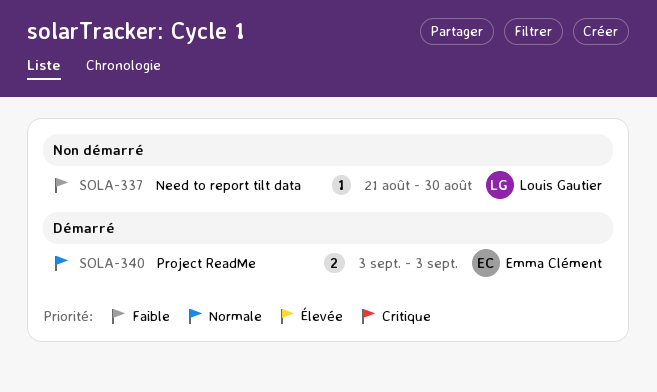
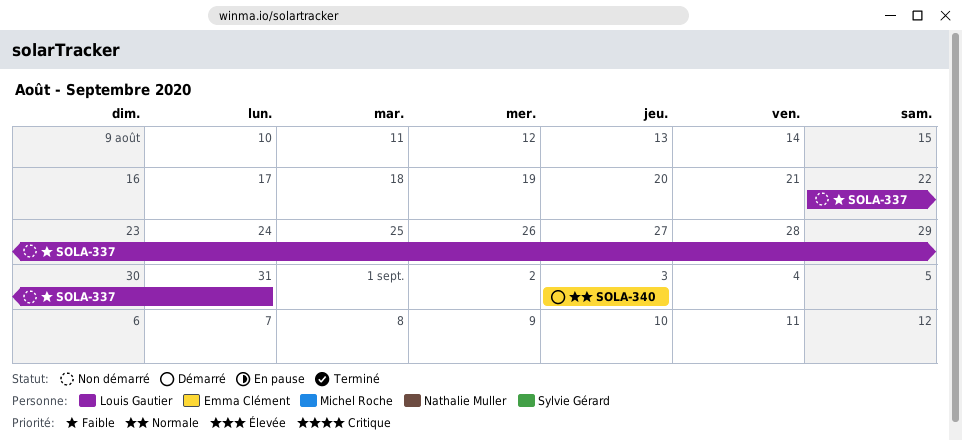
SOLA-337, start: Aug 21 -> Aug 22
SOLA-337, due: Aug 30 -> Aug 31

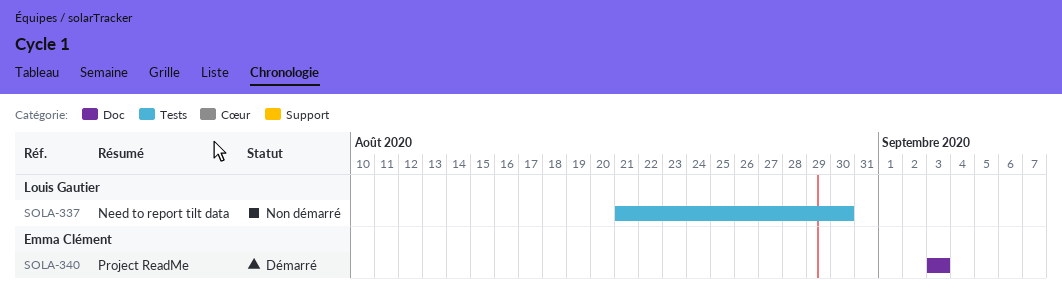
SOLA-337, start: Aug 22 -> Aug 21
SOLA-337, due: Aug 31 -> Aug 30

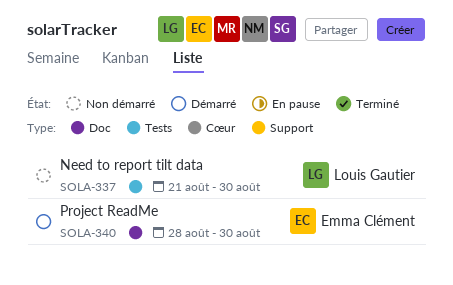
SOLA-340, start: Sep 3 -> Aug 28
SOLA-340, due: Sep 3 -> Aug 30

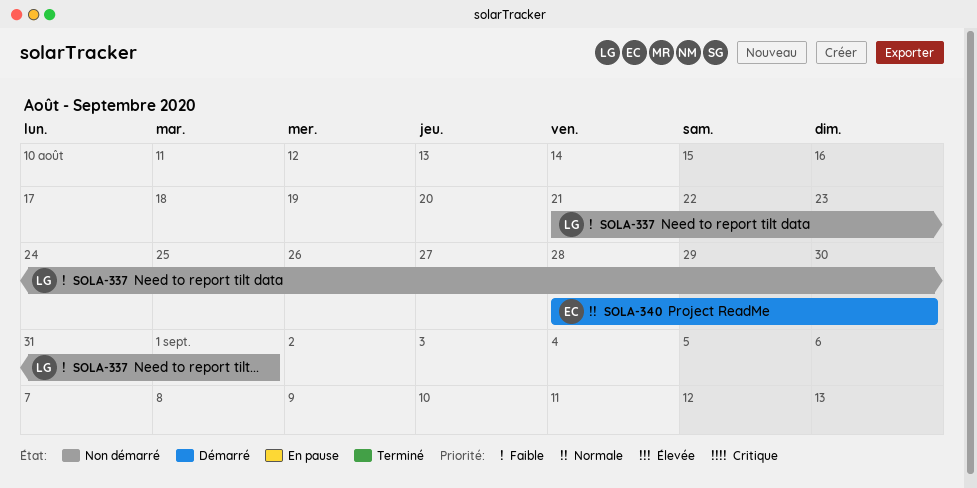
SOLA-337, due: Aug 30 -> Sep 1

